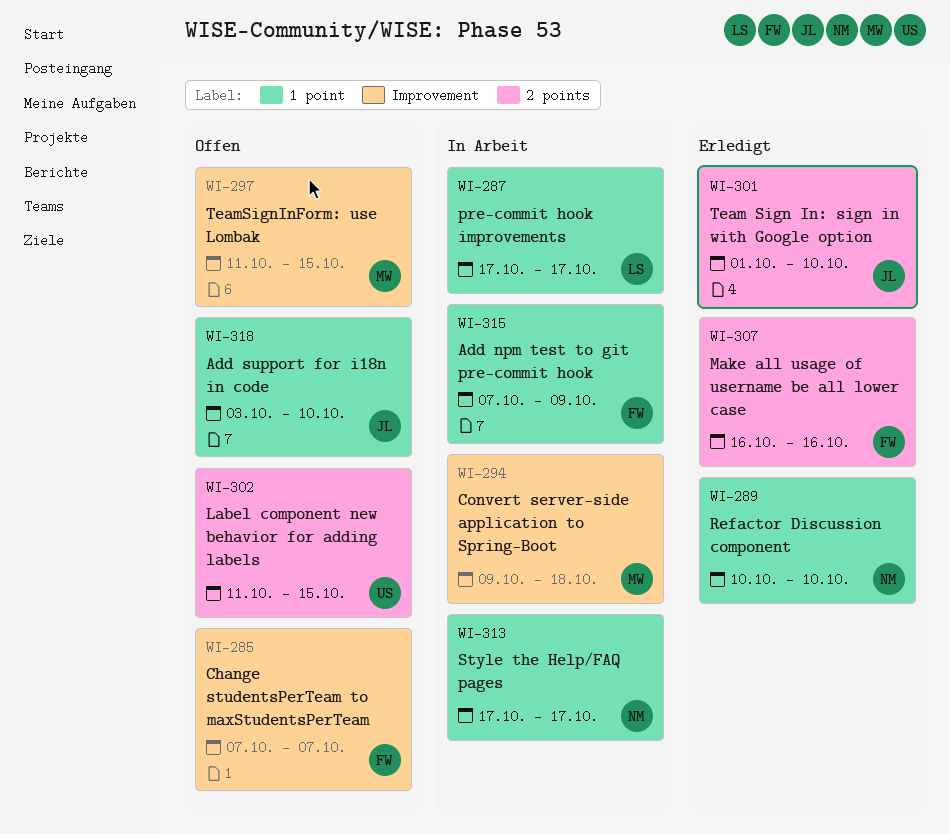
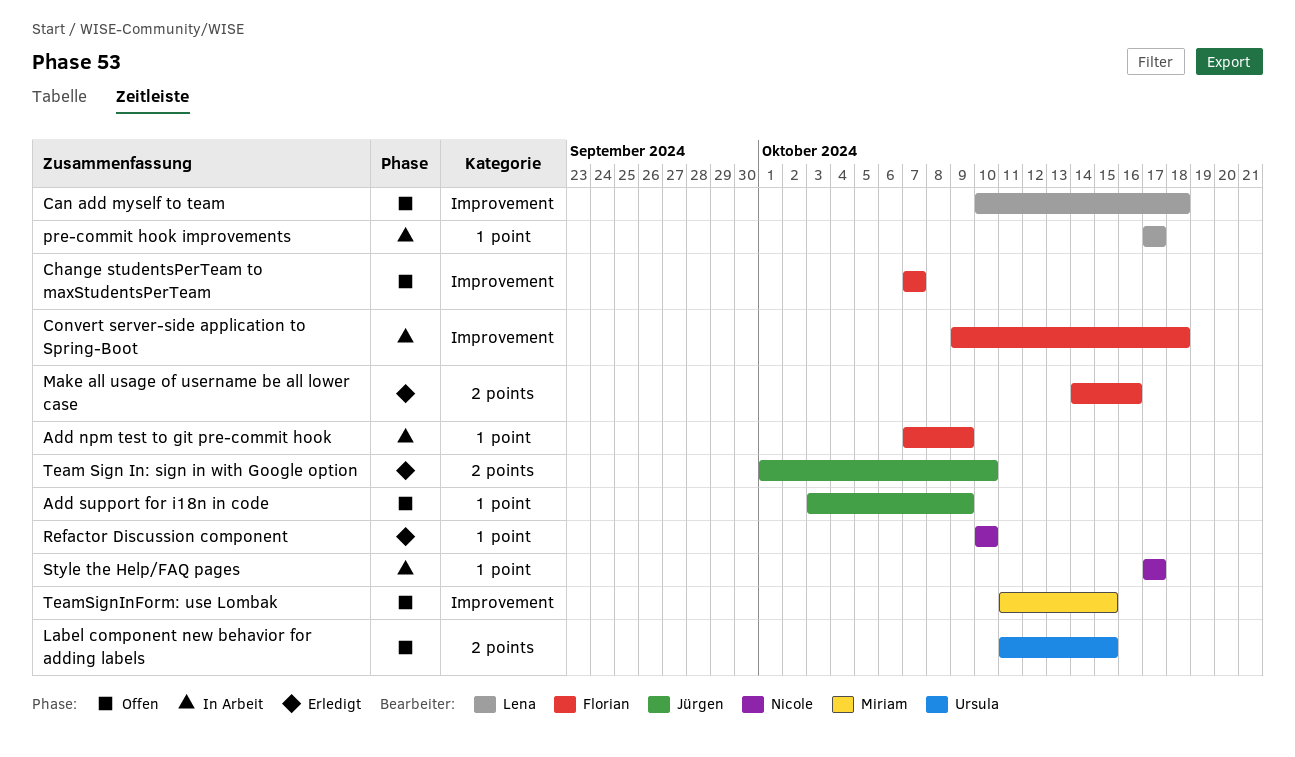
Add support for i18n in code, due: Oct 10 -> Oct 9
Can add myself to team: none -> present
Convert server-side application to Spring-Boot, owner: Miriam -> Florian
Make all usage of username be all lower case, start: Oct 16 -> Oct 14

